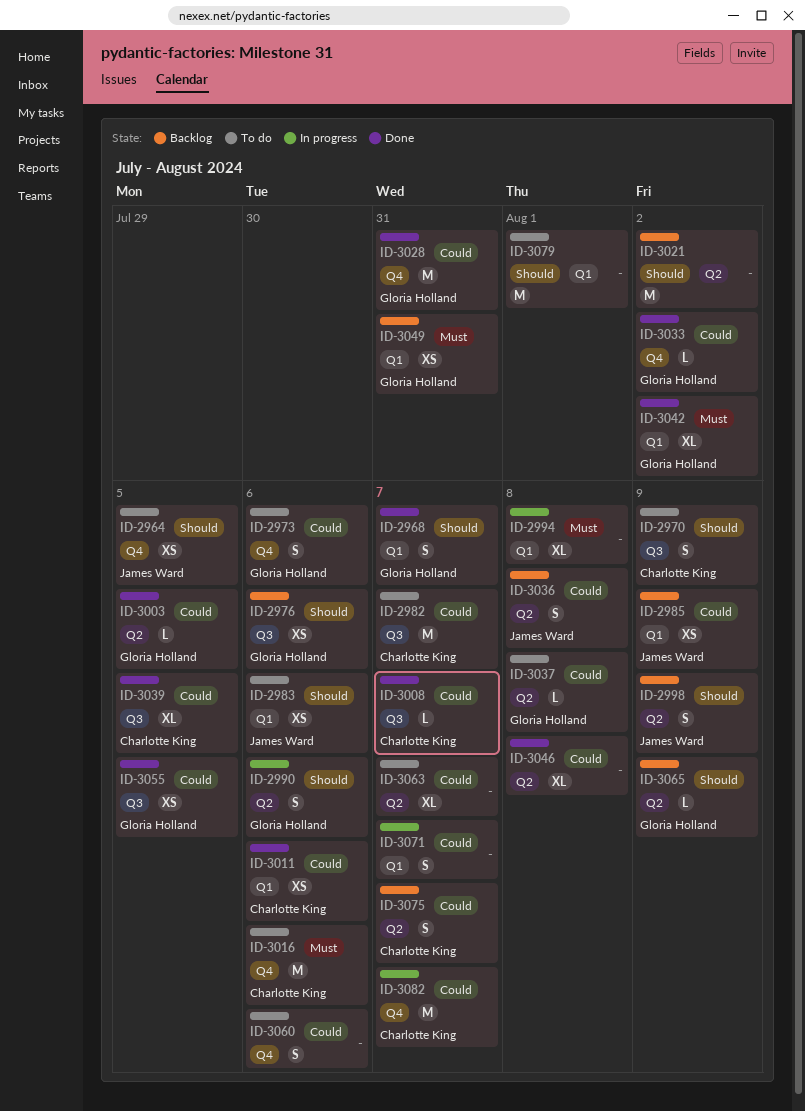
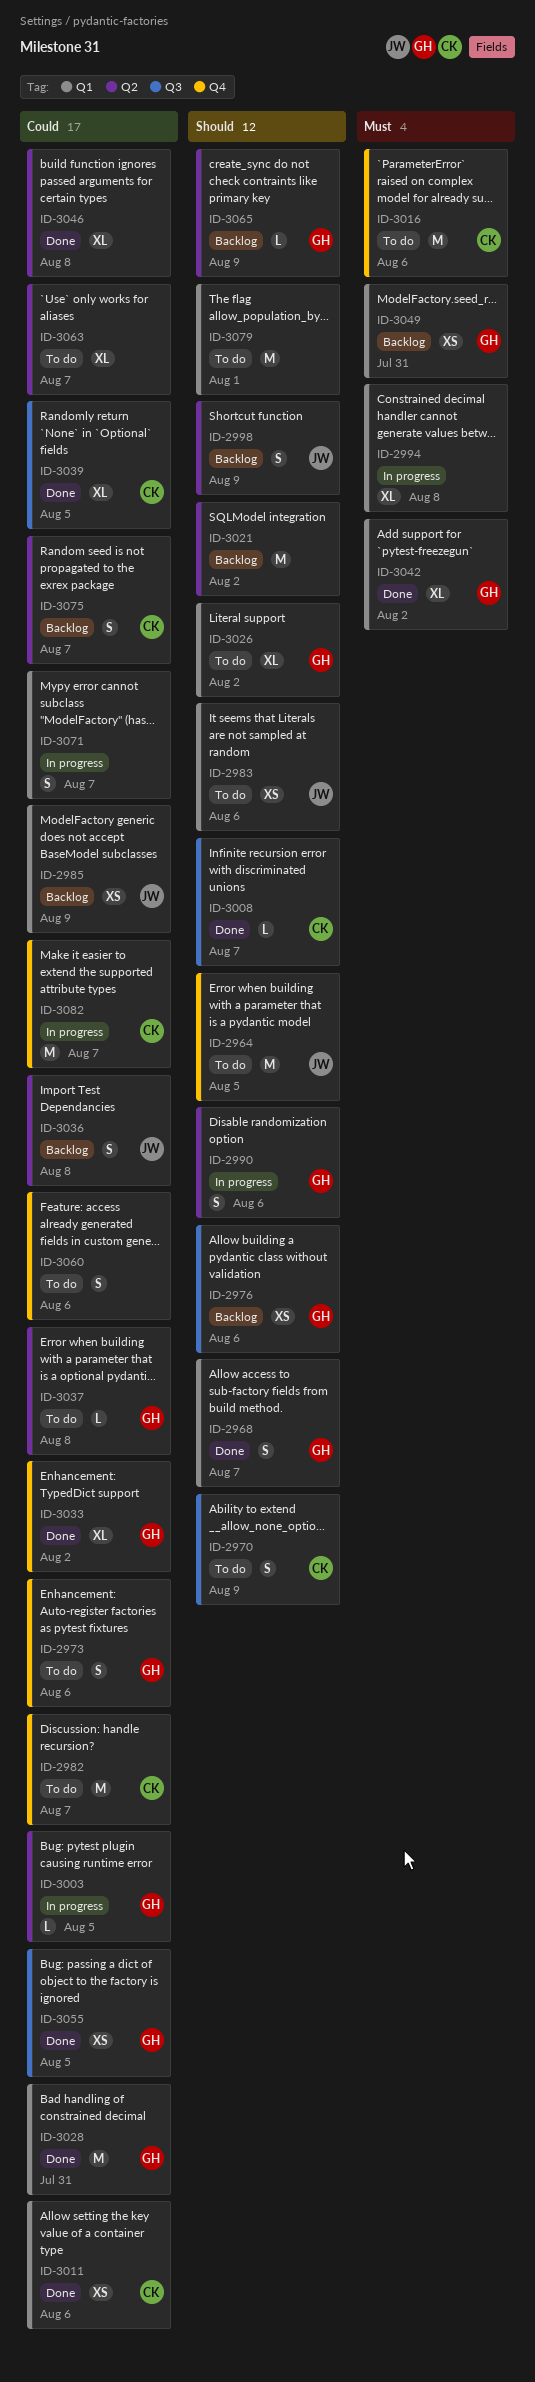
ID-2964, estimate: XS -> M
ID-2982, label: Q3 -> Q4
ID-3003, status: Done -> In progress
ID-3008, priority: Could -> Should
ID-3026: none -> present
ID-3028, label: Q4 -> Q1
ID-3033, estimate: L -> XL

